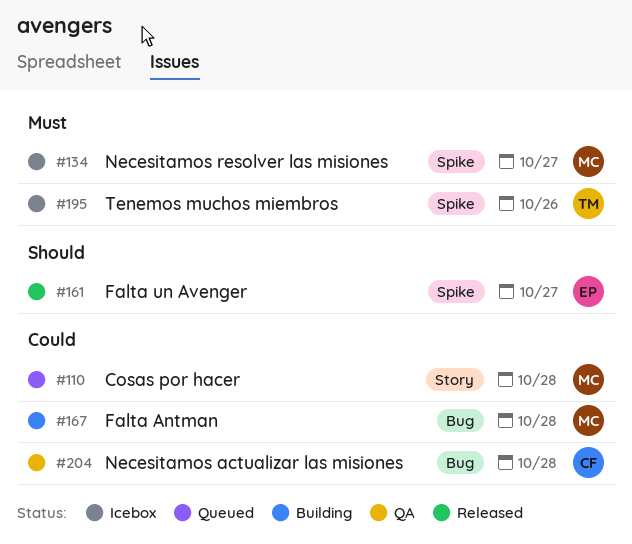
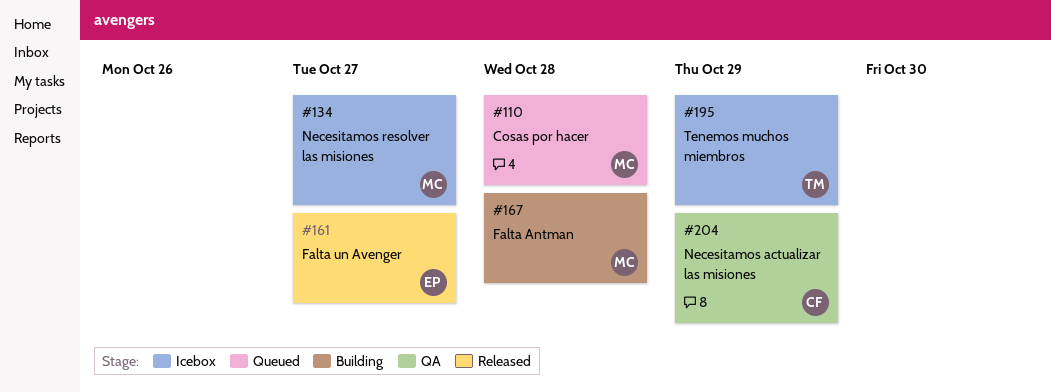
#195, due: Oct 26 -> Oct 29
#204, due: Oct 28 -> Oct 29

